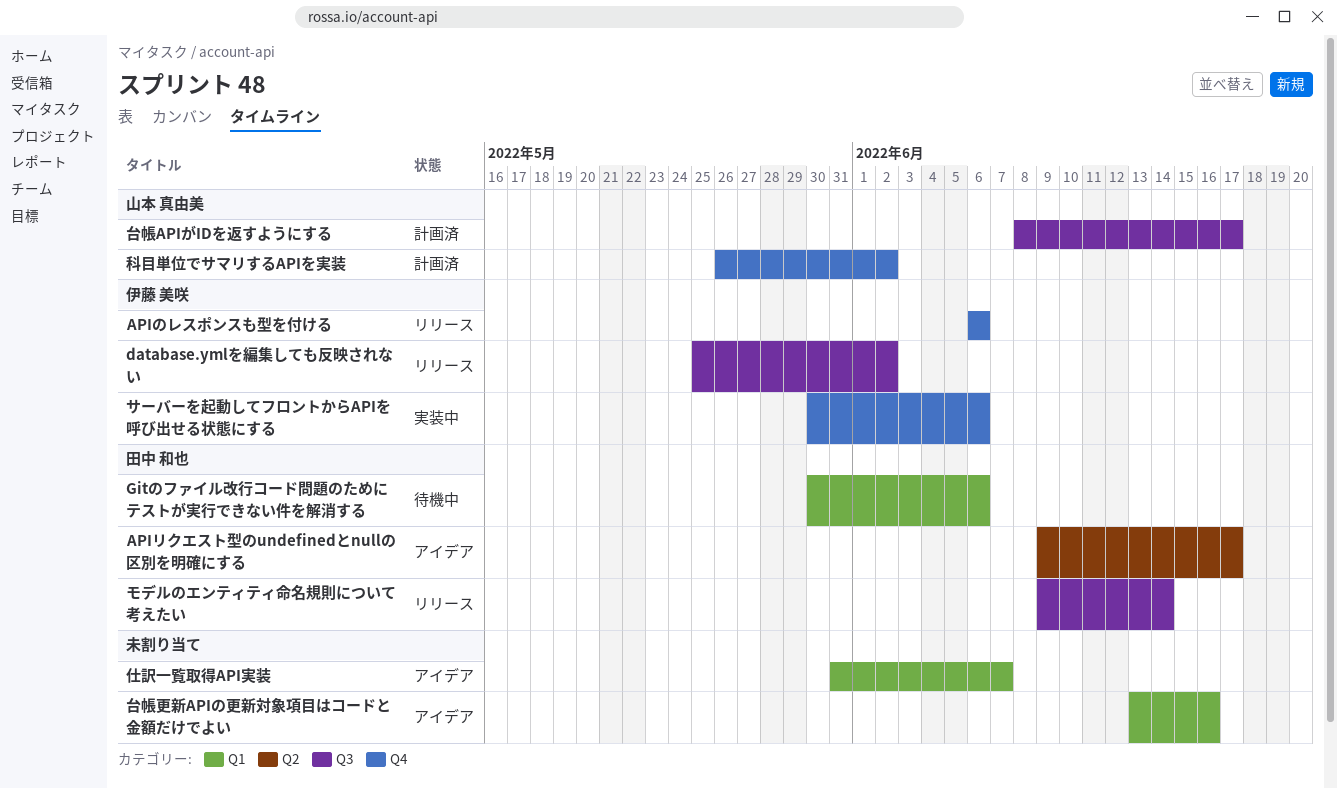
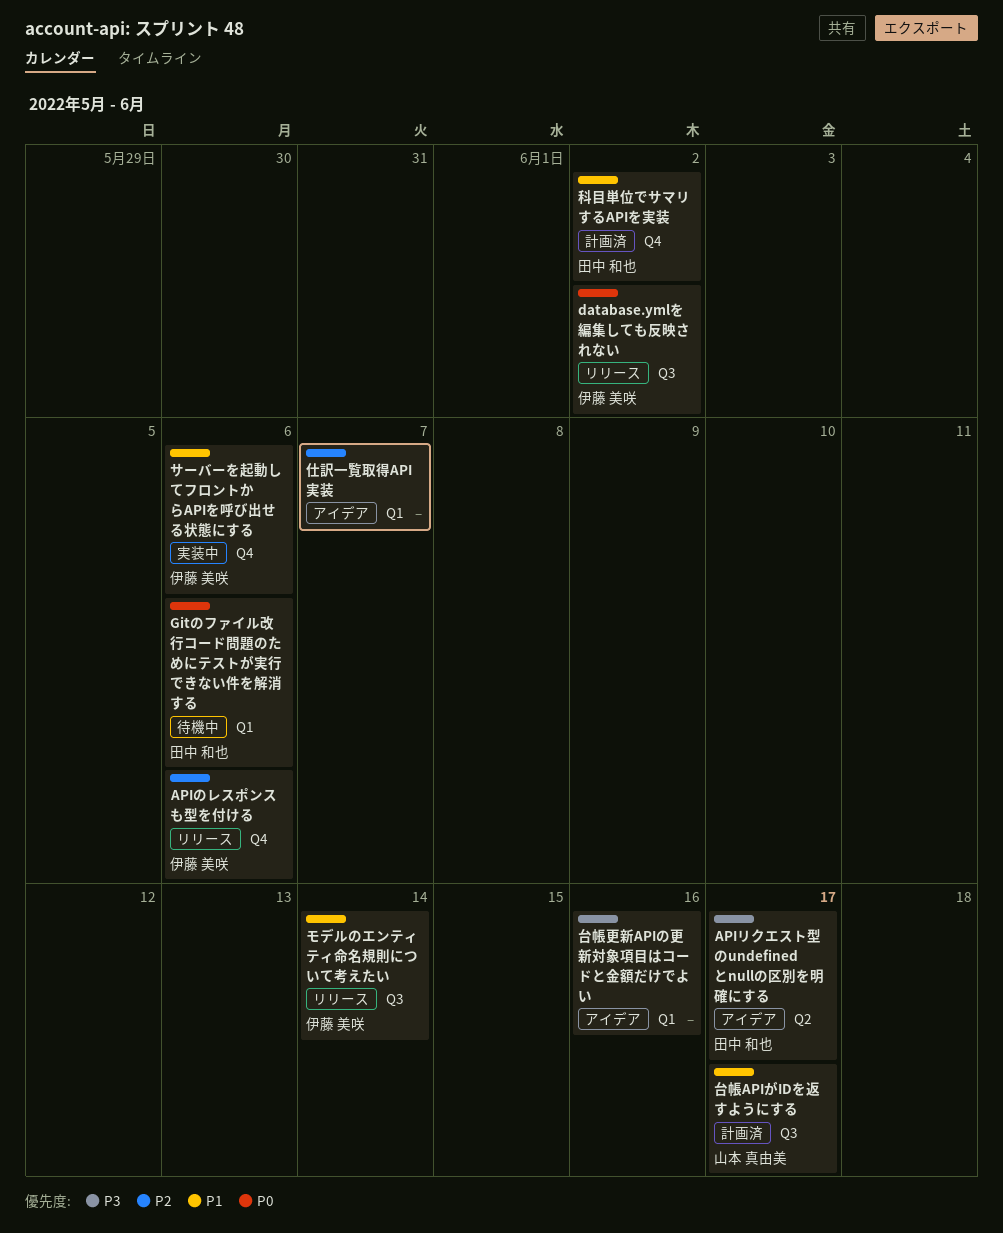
モデルのエンティティ命名規則について考えたい, owner: 田中 和也 -> 伊藤 美咲
科目単位でサマリするAPIを実装, owner: 山本 真由美 -> 田中 和也

